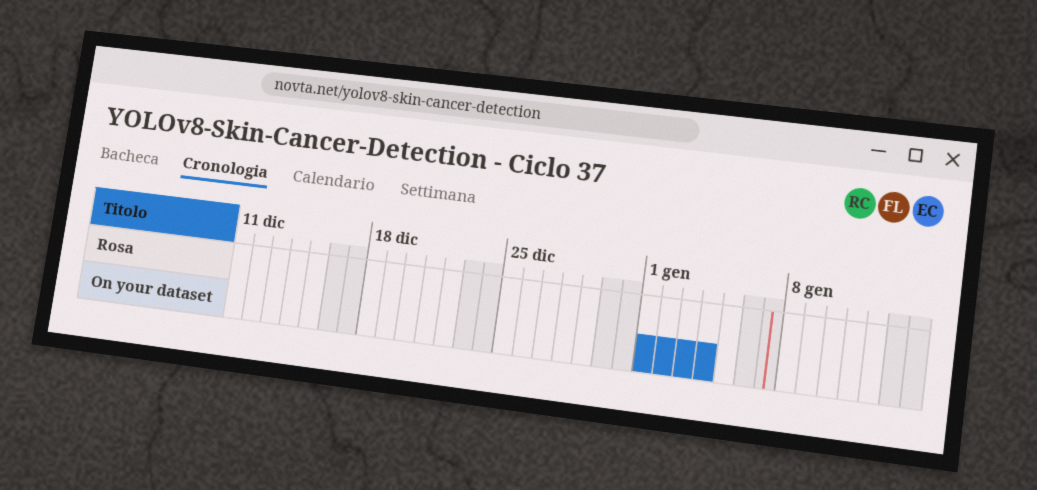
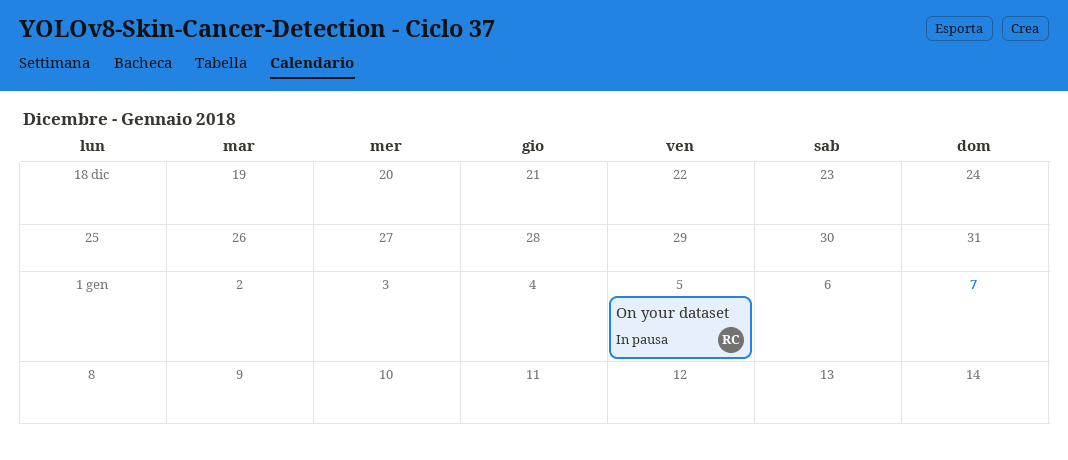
On your dataset, due: Jan 4 -> Jan 5

